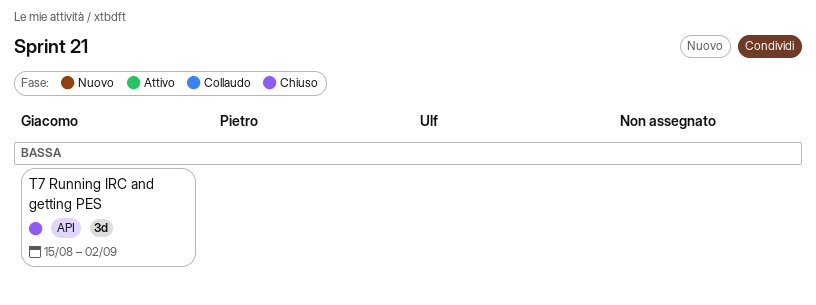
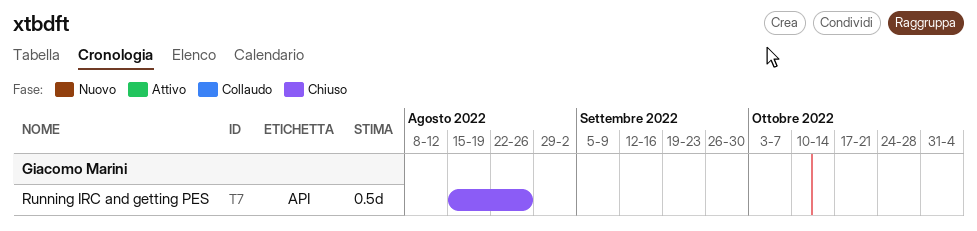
T7, estimate: 3d -> 0.5d
T7, due: Sep 2 -> Aug 26

